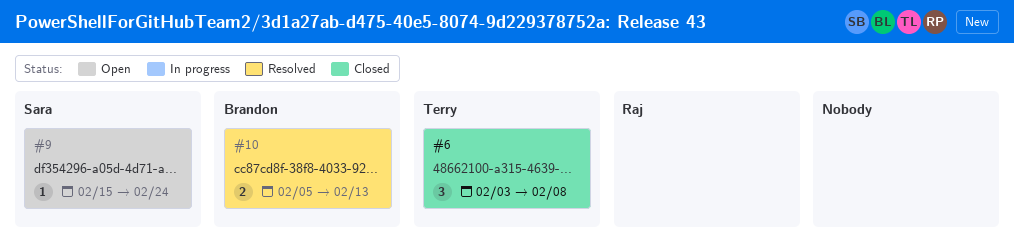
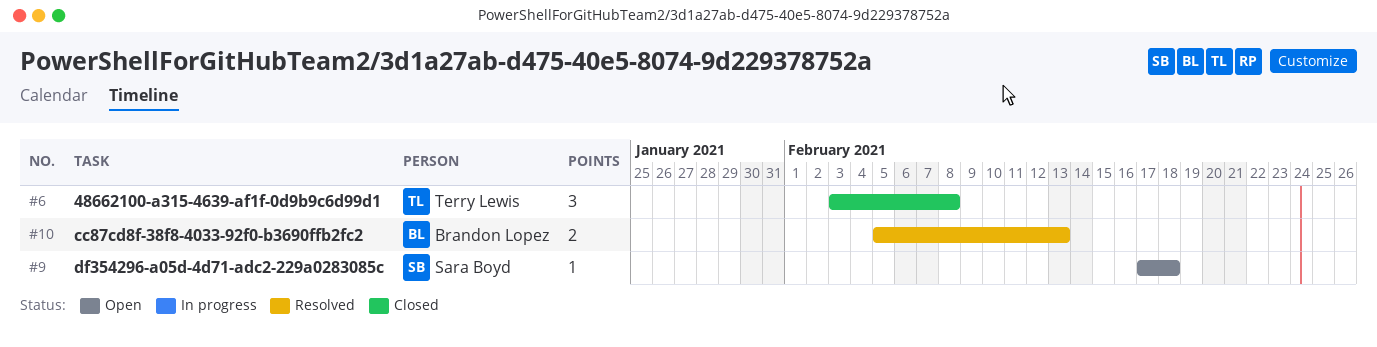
#9, start: Feb 15 -> Feb 17
#9, due: Feb 24 -> Feb 18

